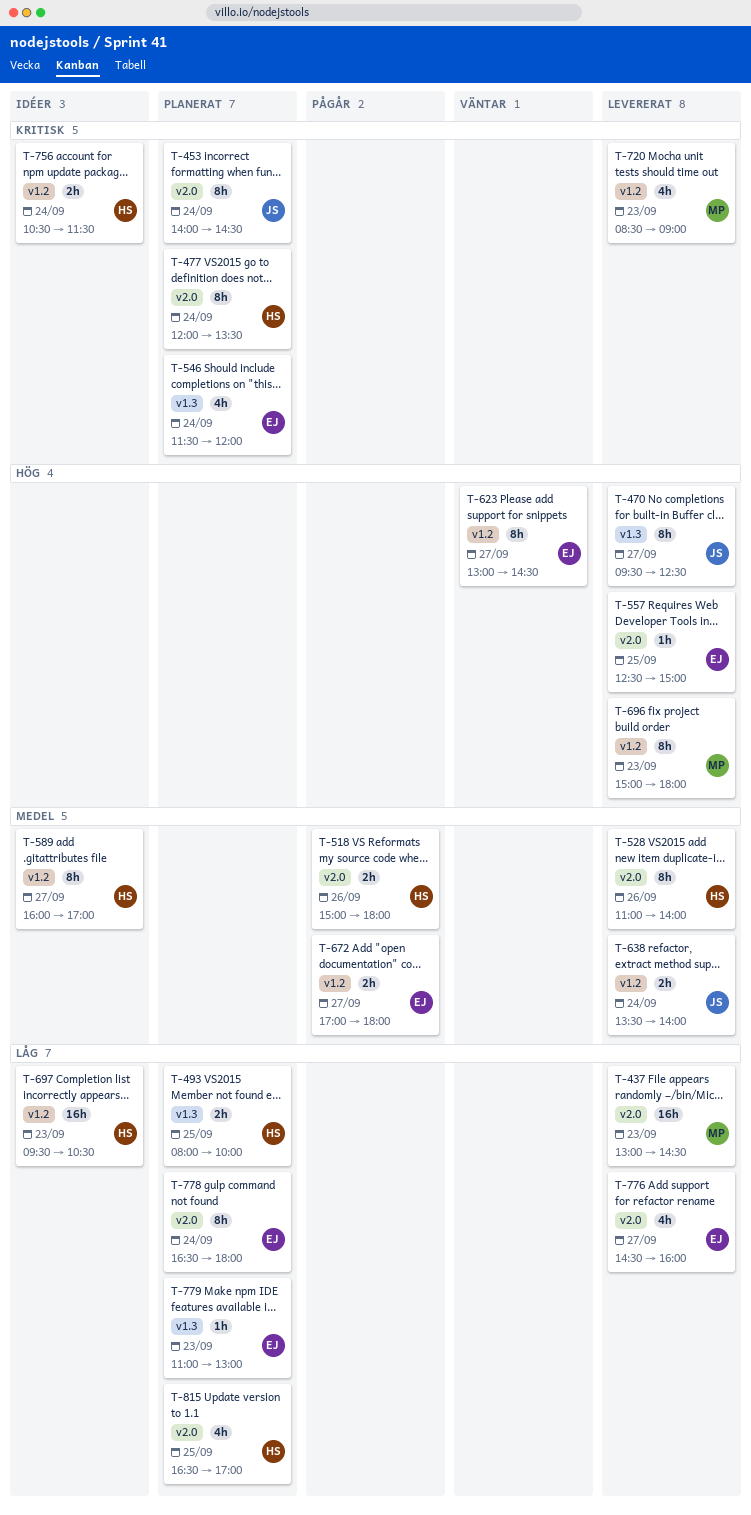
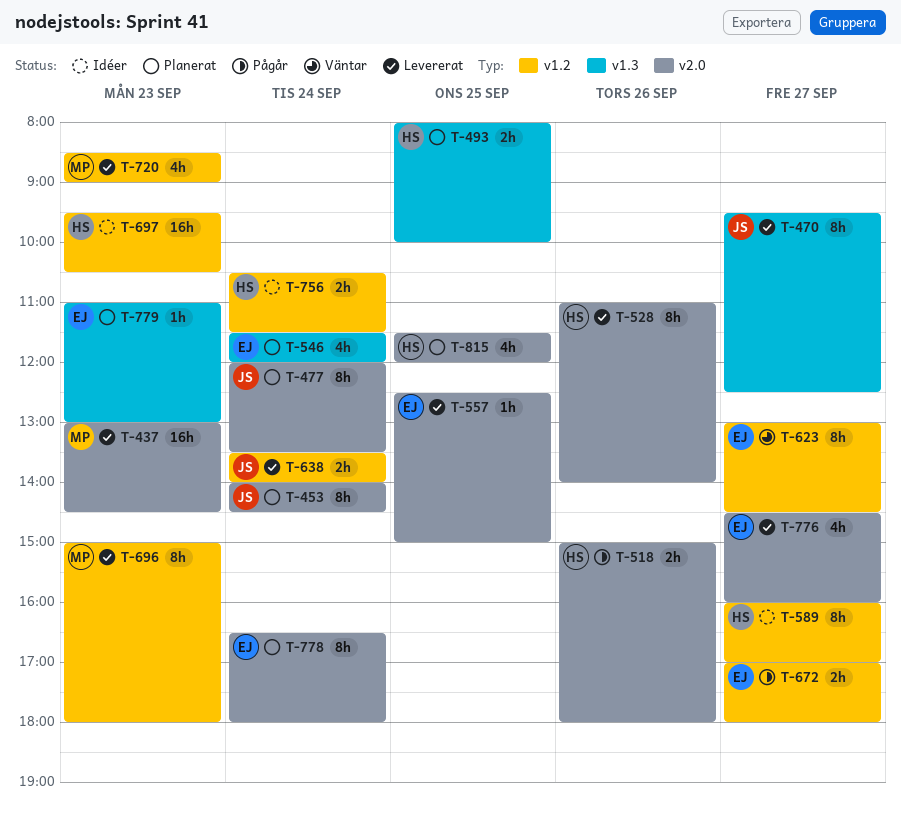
T-477, owner: HS -> JS
T-815, begins: 16:30 -> 11:30
T-815, ends: 17:00 -> 12:00

